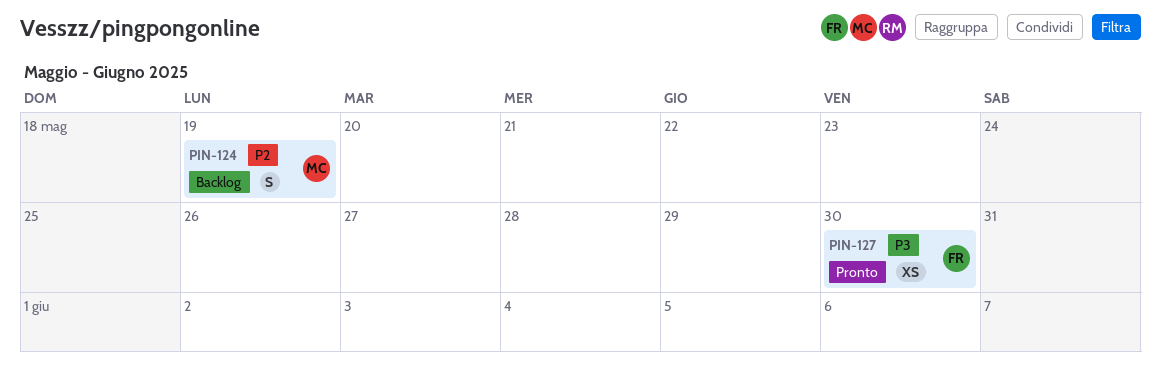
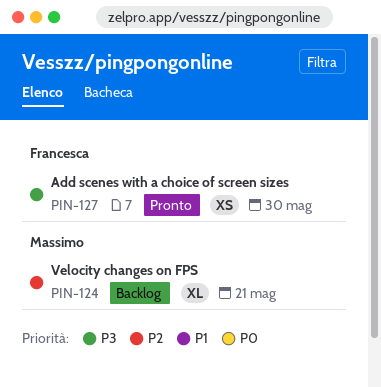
PIN-124, estimate: S -> XL
PIN-124, due: May 19 -> May 21

